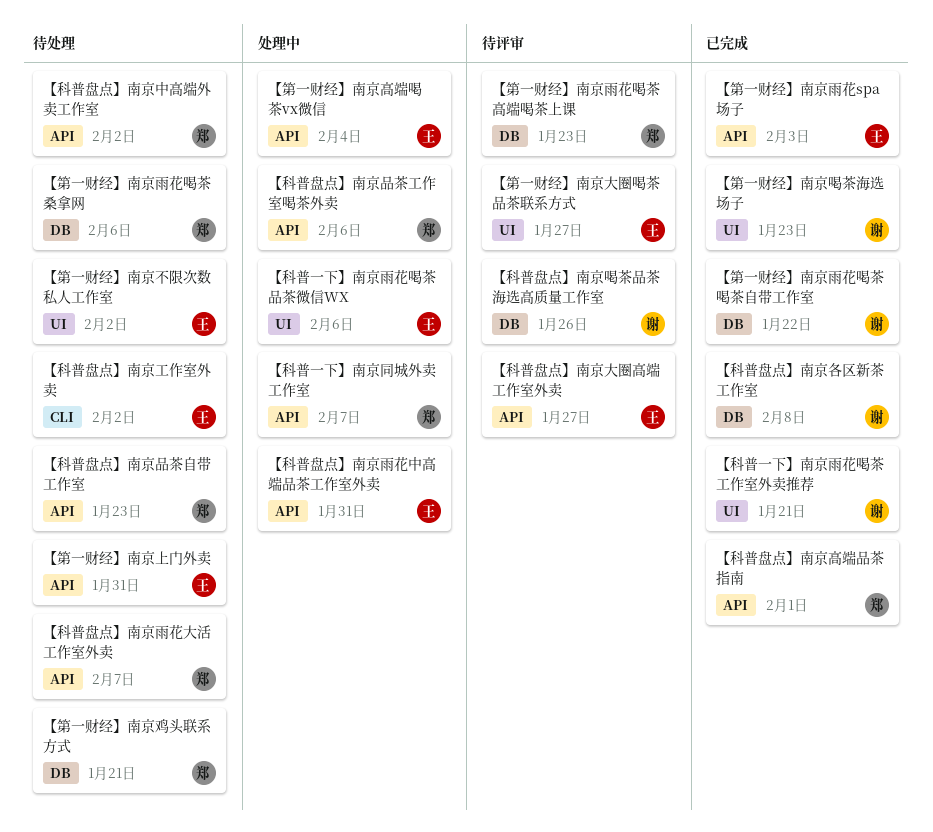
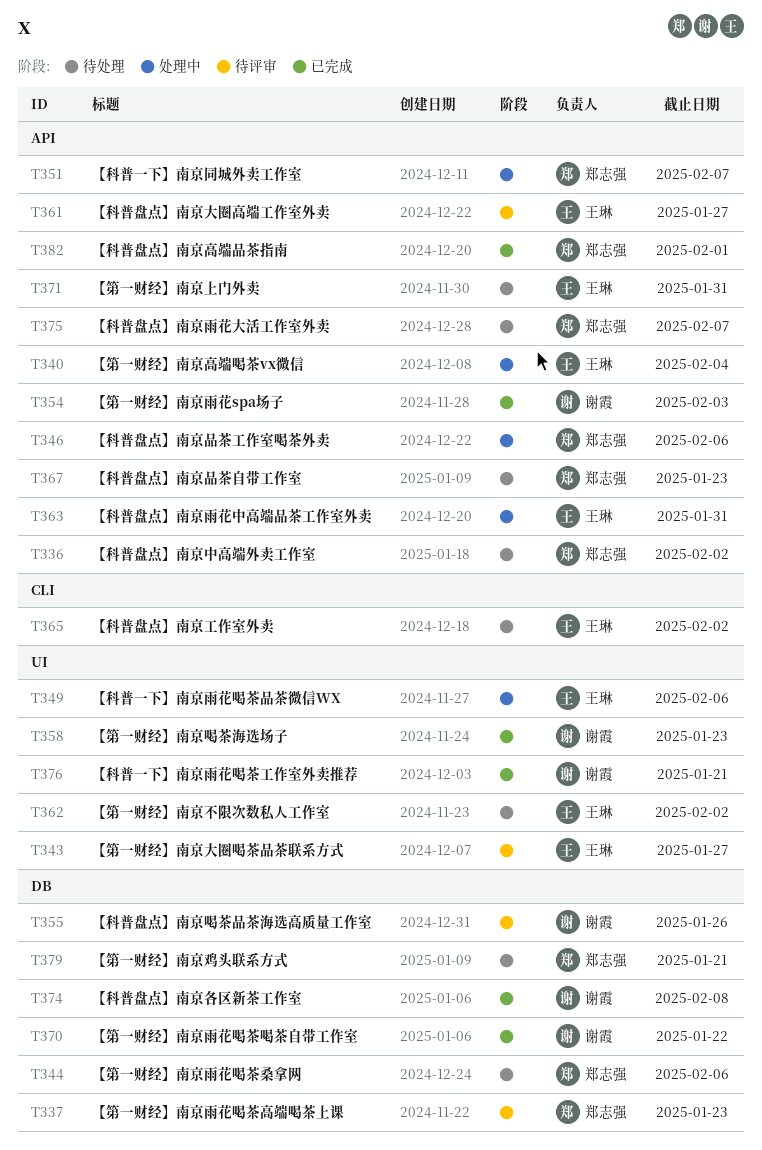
【第一财经】南京雨花spa场子, owner: 王琳 -> 谢霞

